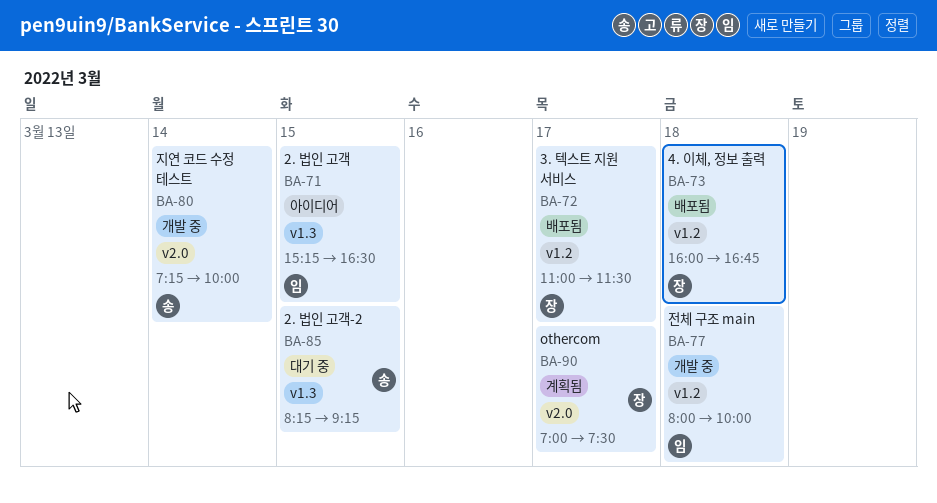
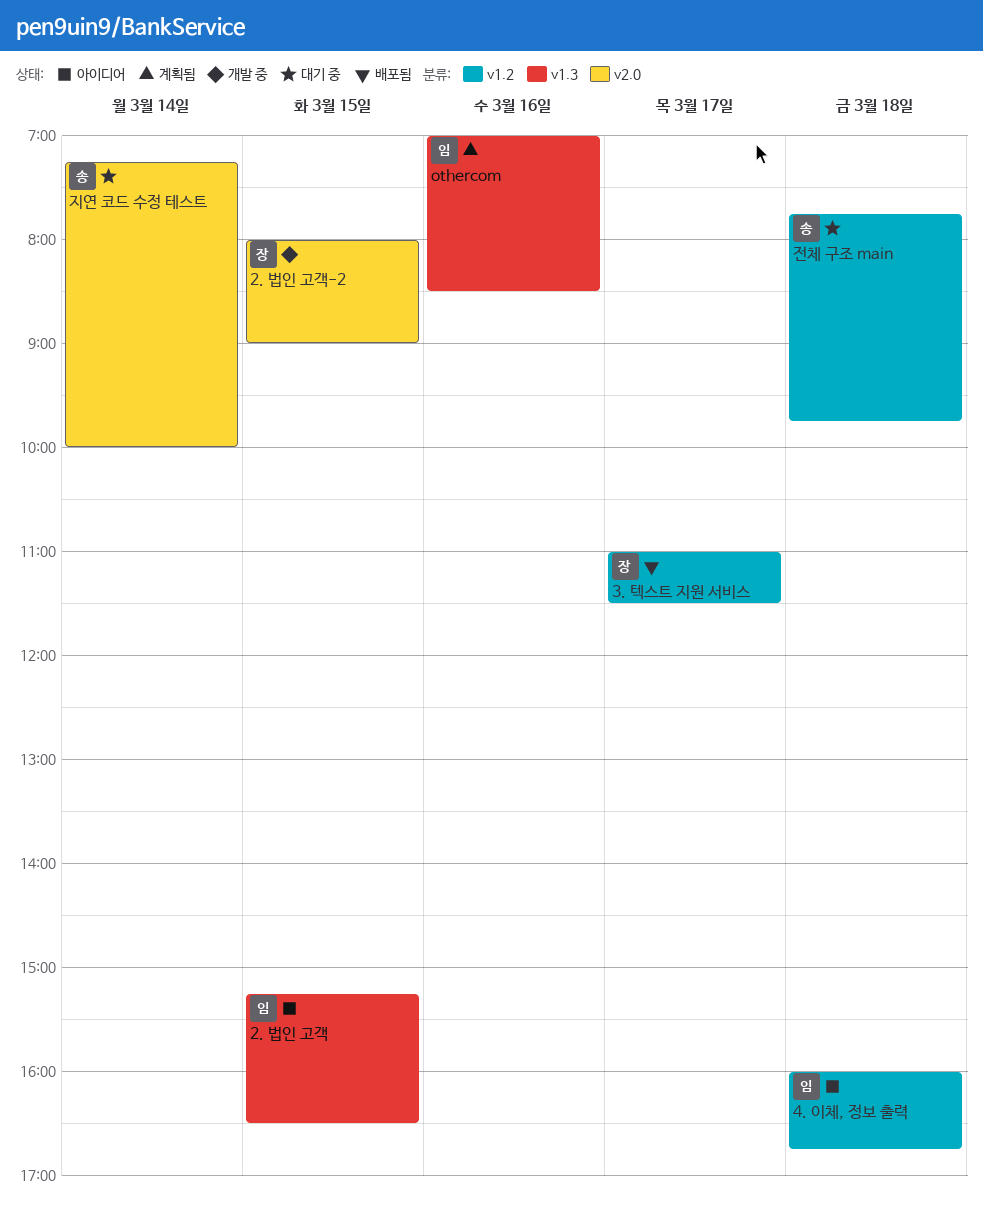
2. 법인 고객-2, status: 대기 중 -> 개발 중
2. 법인 고객-2, owner: 송 -> 장
2. 법인 고객-2, label: v1.3 -> v2.0
2. 법인 고객-2, begins: 08:15 -> 08:00
2. 법인 고객-2, ends: 09:15 -> 09:00
4. 이체, 정보 출력, status: 배포됨 -> 아이디어
4. 이체, 정보 출력, owner: 장 -> 임
othercom, owner: 장 -> 임
othercom, label: v2.0 -> v1.3
othercom, day: Mar 17 -> Mar 16
othercom, ends: 07:30 -> 08:30
전체 구조 main, status: 개발 중 -> 대기 중
전체 구조 main, owner: 임 -> 송
전체 구조 main, begins: 08:00 -> 07:45
전체 구조 main, ends: 10:00 -> 09:45
지연 코드 수정 테스트, status: 개발 중 -> 대기 중

